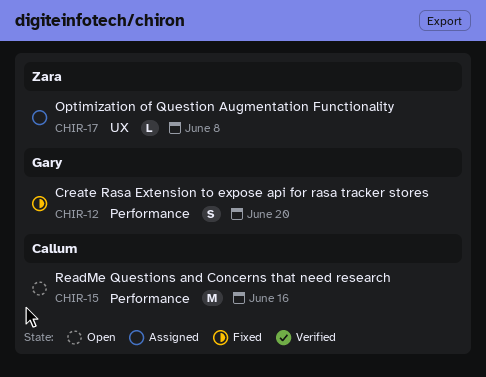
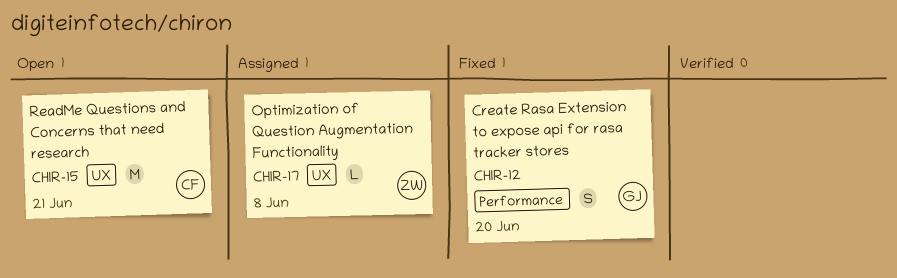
CHIR-15, label: Performance -> UX
CHIR-15, due: Jun 16 -> Jun 21

